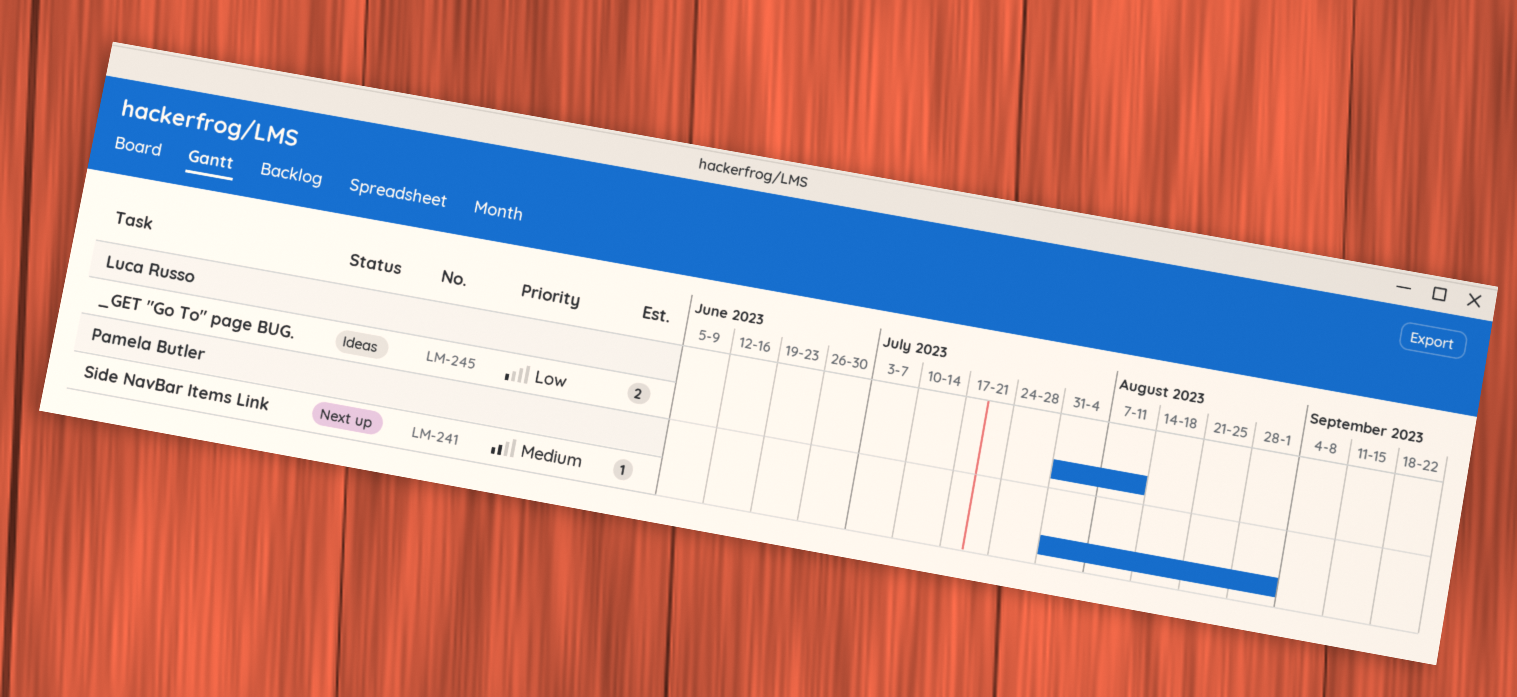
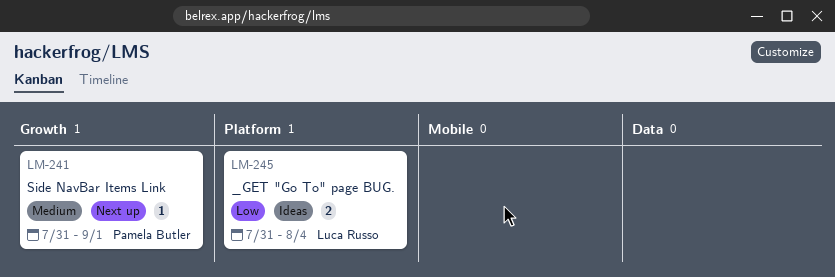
LM-245, due: Aug 11 -> Aug 4

